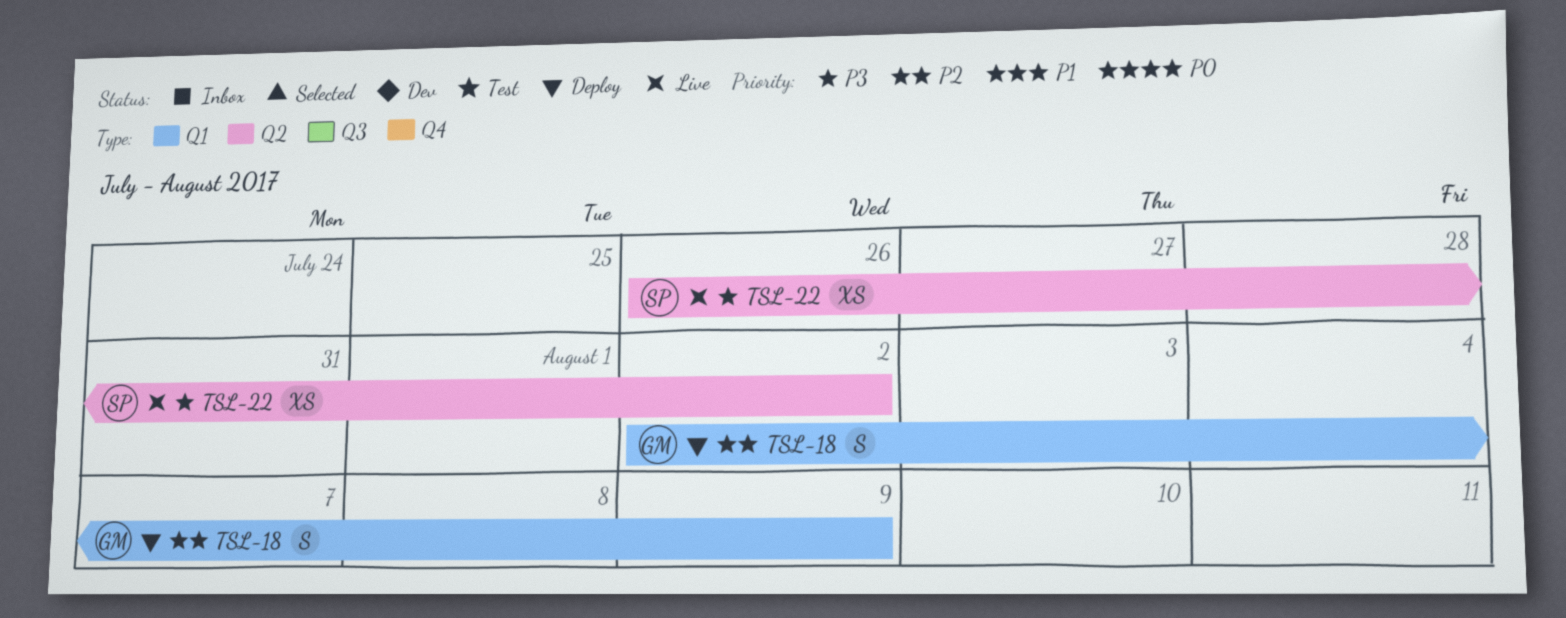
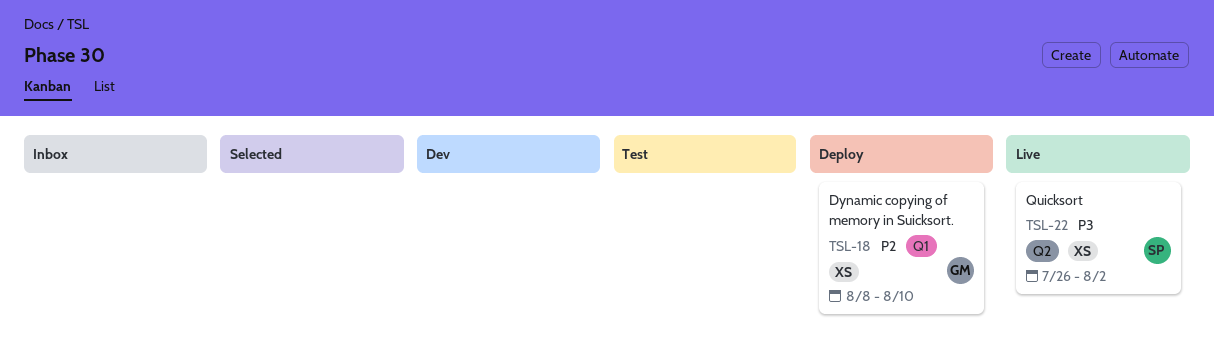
TSL-18, estimate: S -> XS
TSL-18, start: Aug 2 -> Aug 8
TSL-18, due: Aug 9 -> Aug 10

